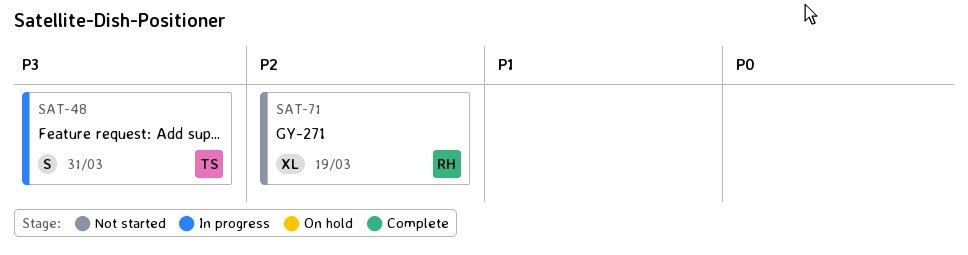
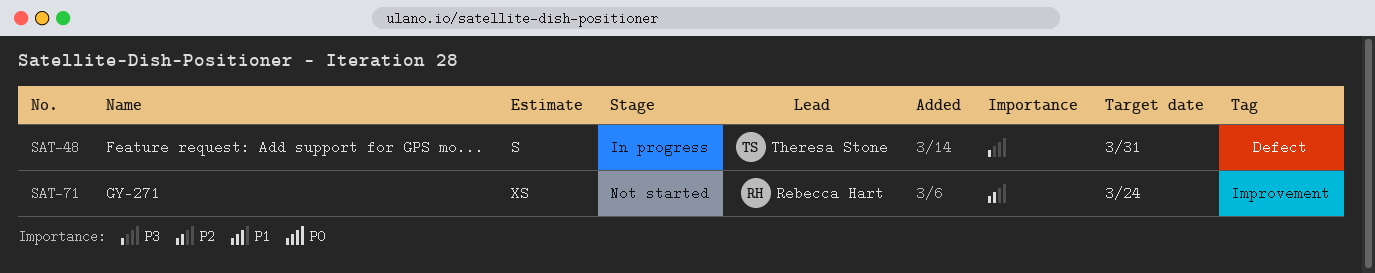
SAT-71, estimate: XL -> XS
SAT-71, due: Mar 19 -> Mar 24

